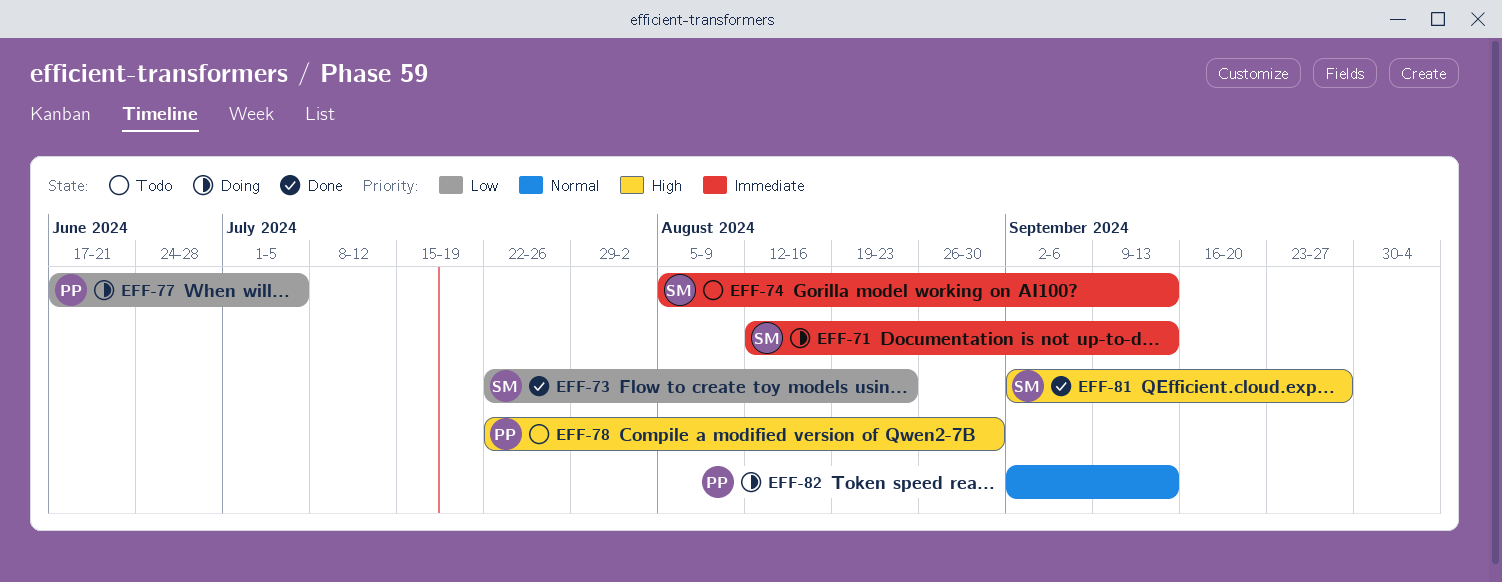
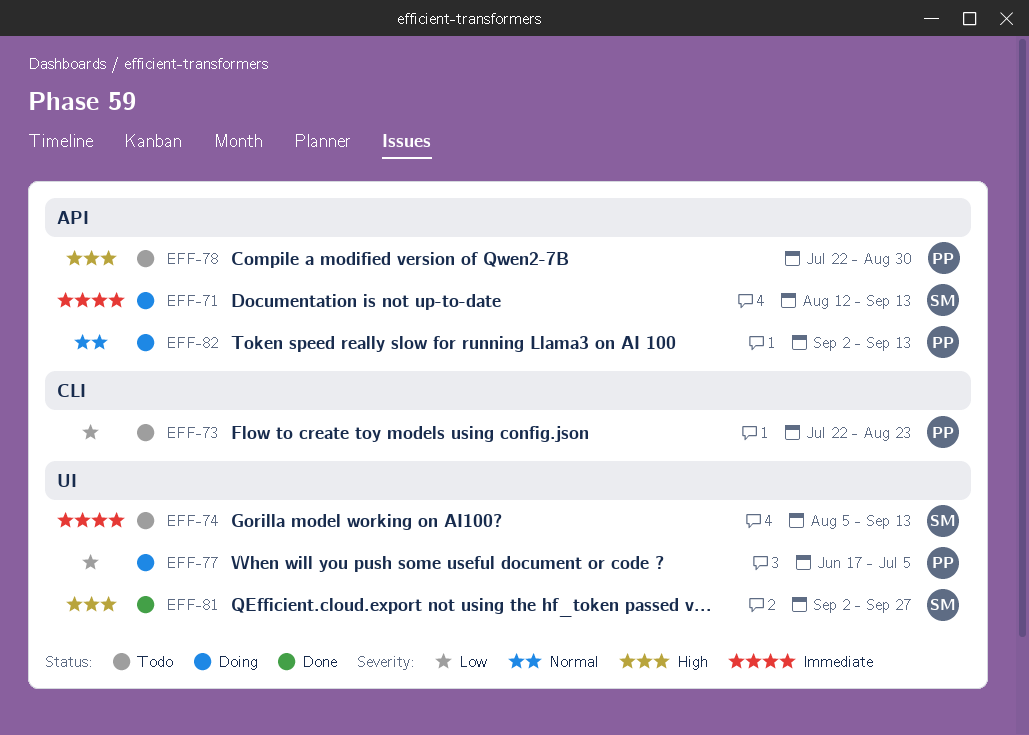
EFF-73, status: Done -> Todo
EFF-73, owner: SM -> PP

